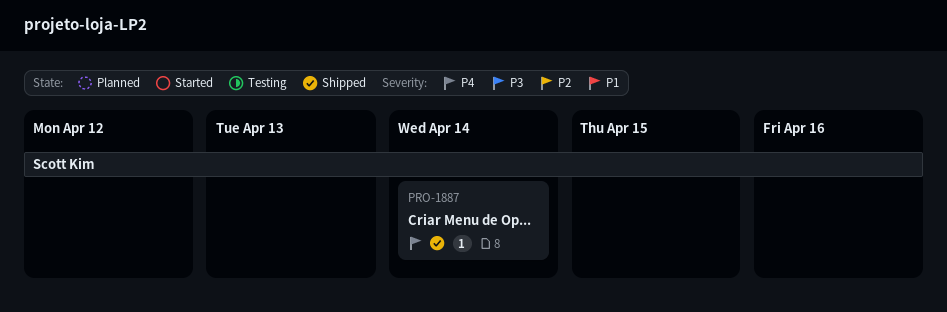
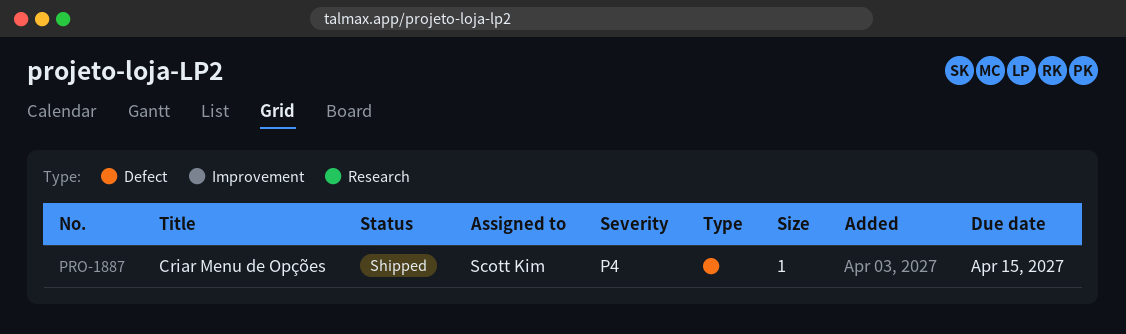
PRO-1887, due: Apr 14 -> Apr 15

